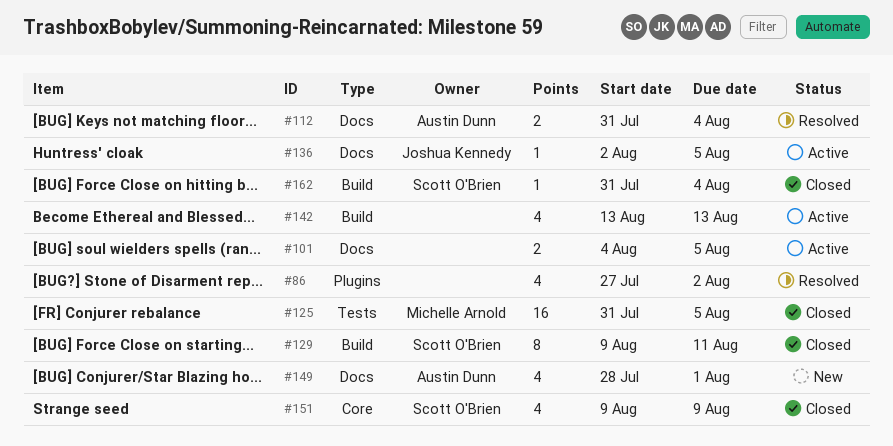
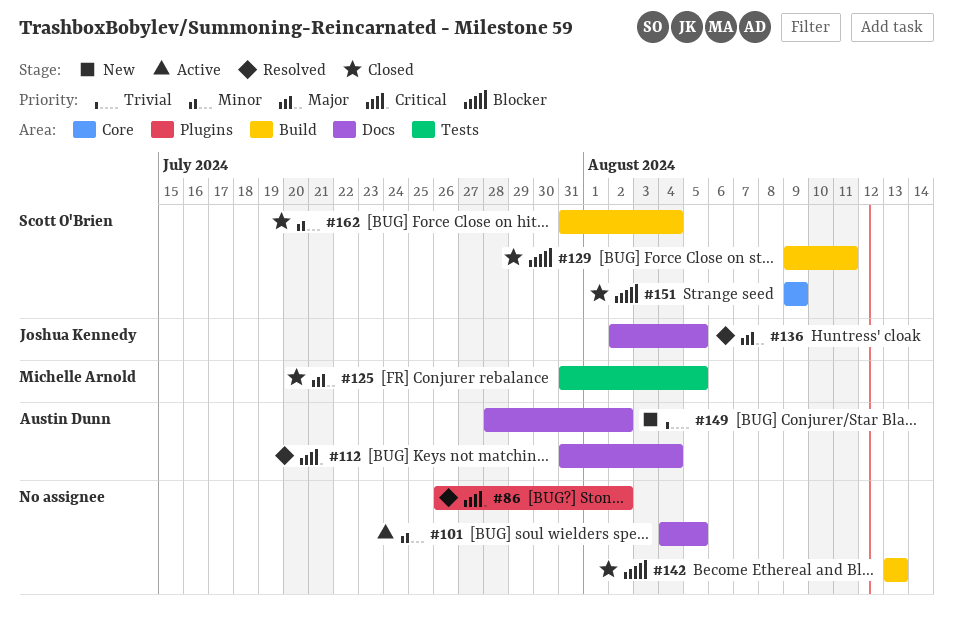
#86, start: Jul 27 -> Jul 26
#136, status: Active -> Resolved
#142, status: Active -> Closed
#149, due: Aug 1 -> Aug 2

